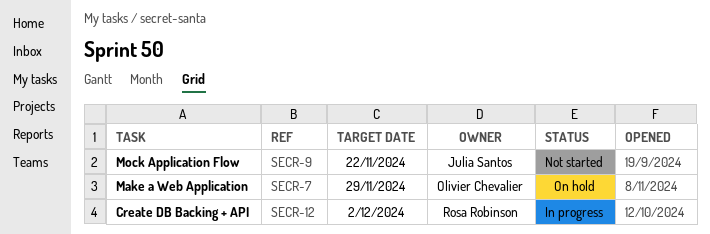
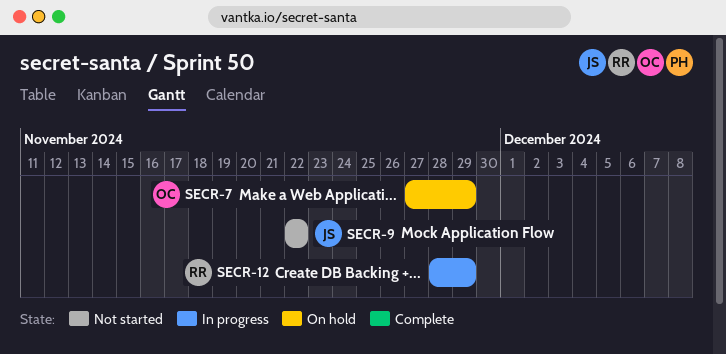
SECR-12, due: Dec 2 -> Nov 29

